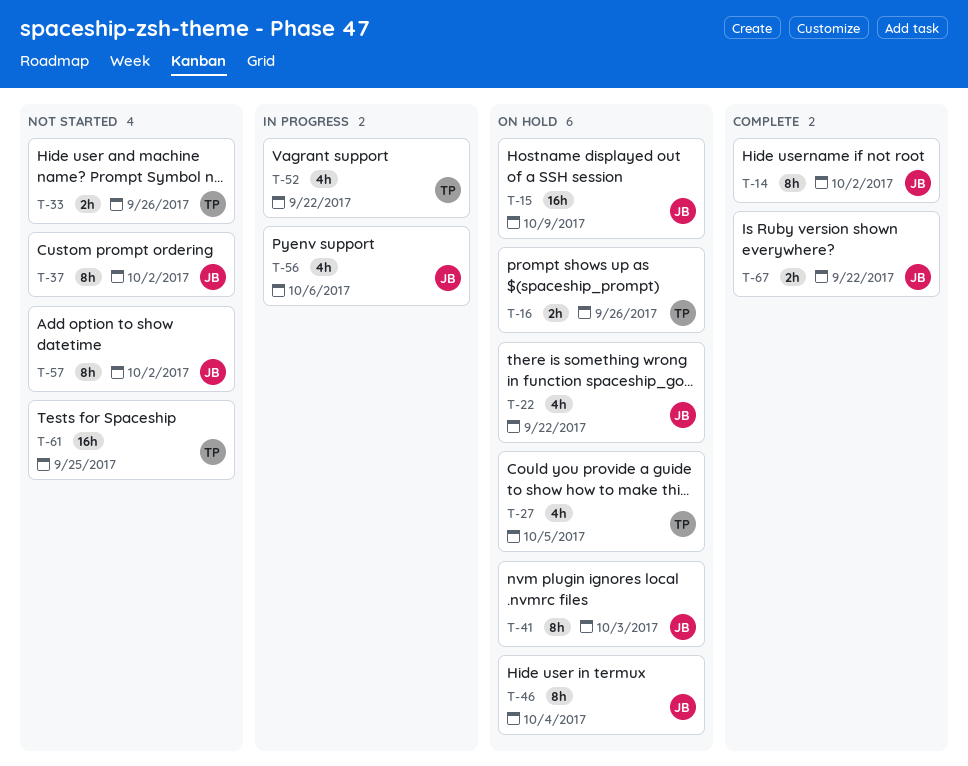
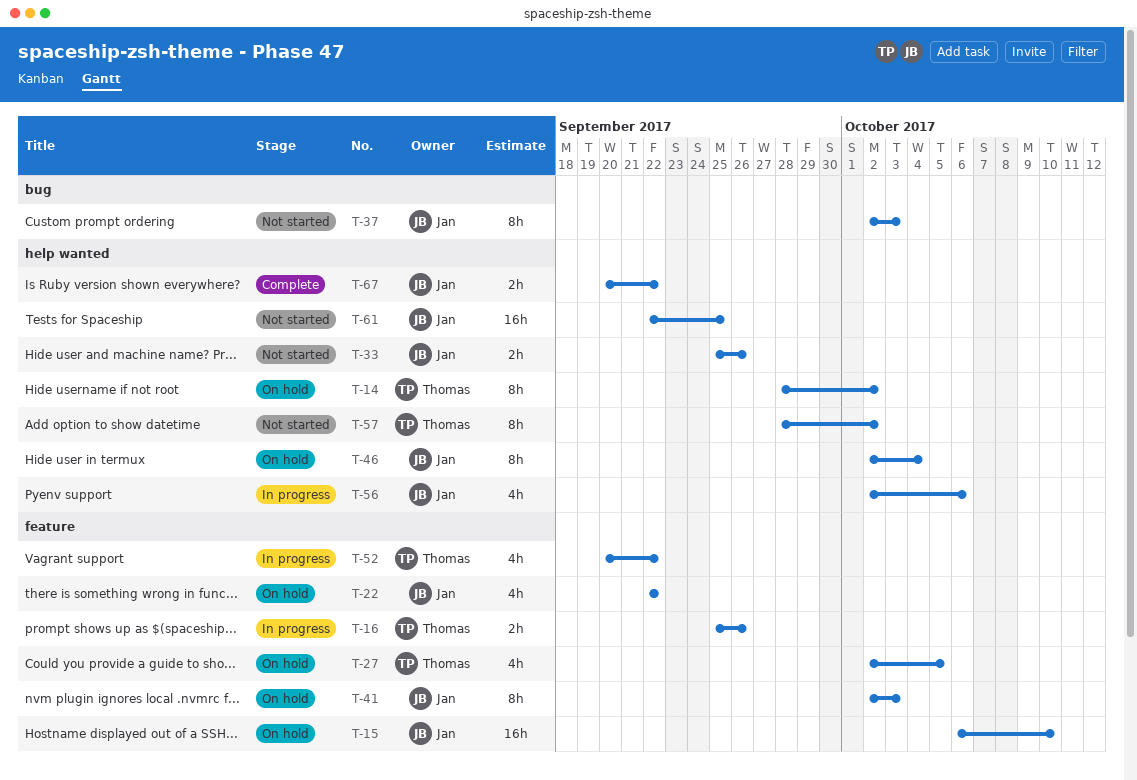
T-14, status: Complete -> On hold
T-14, owner: Jan -> Thomas
T-15, due: Oct 9 -> Oct 10
T-16, status: On hold -> In progress
T-33, owner: Thomas -> Jan
T-37, due: Oct 2 -> Oct 3
T-57, owner: Jan -> Thomas
T-61, owner: Thomas -> Jan

